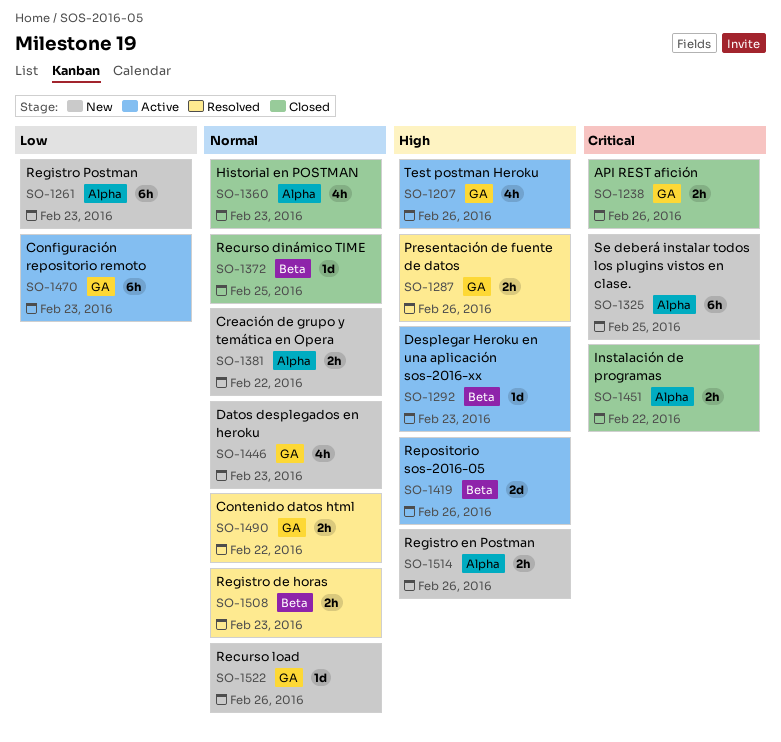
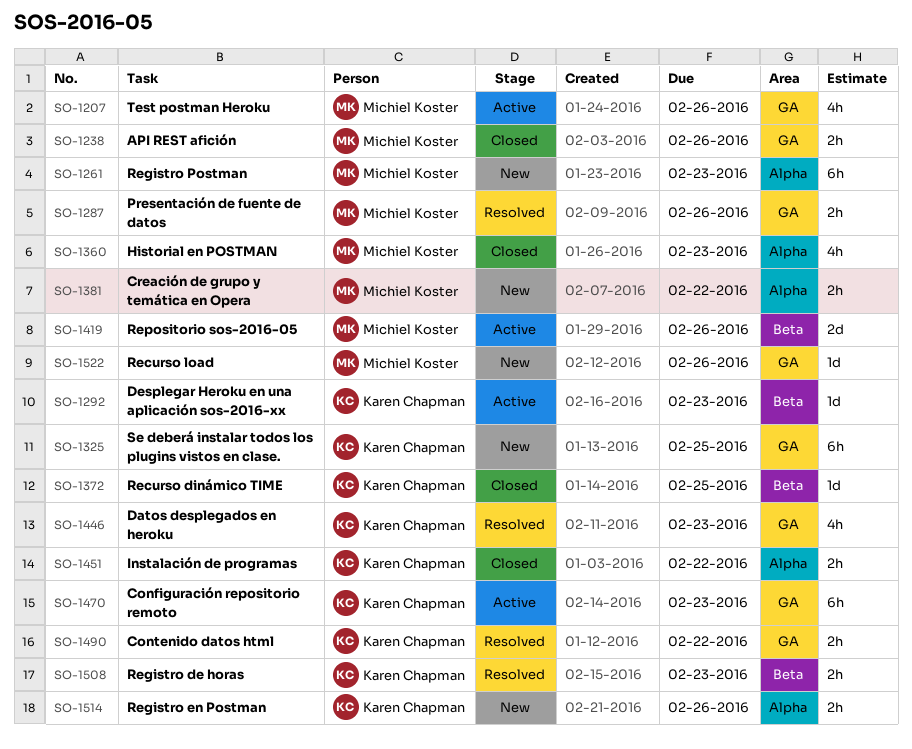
SO-1325, label: Alpha -> GA
SO-1446, status: New -> Resolved

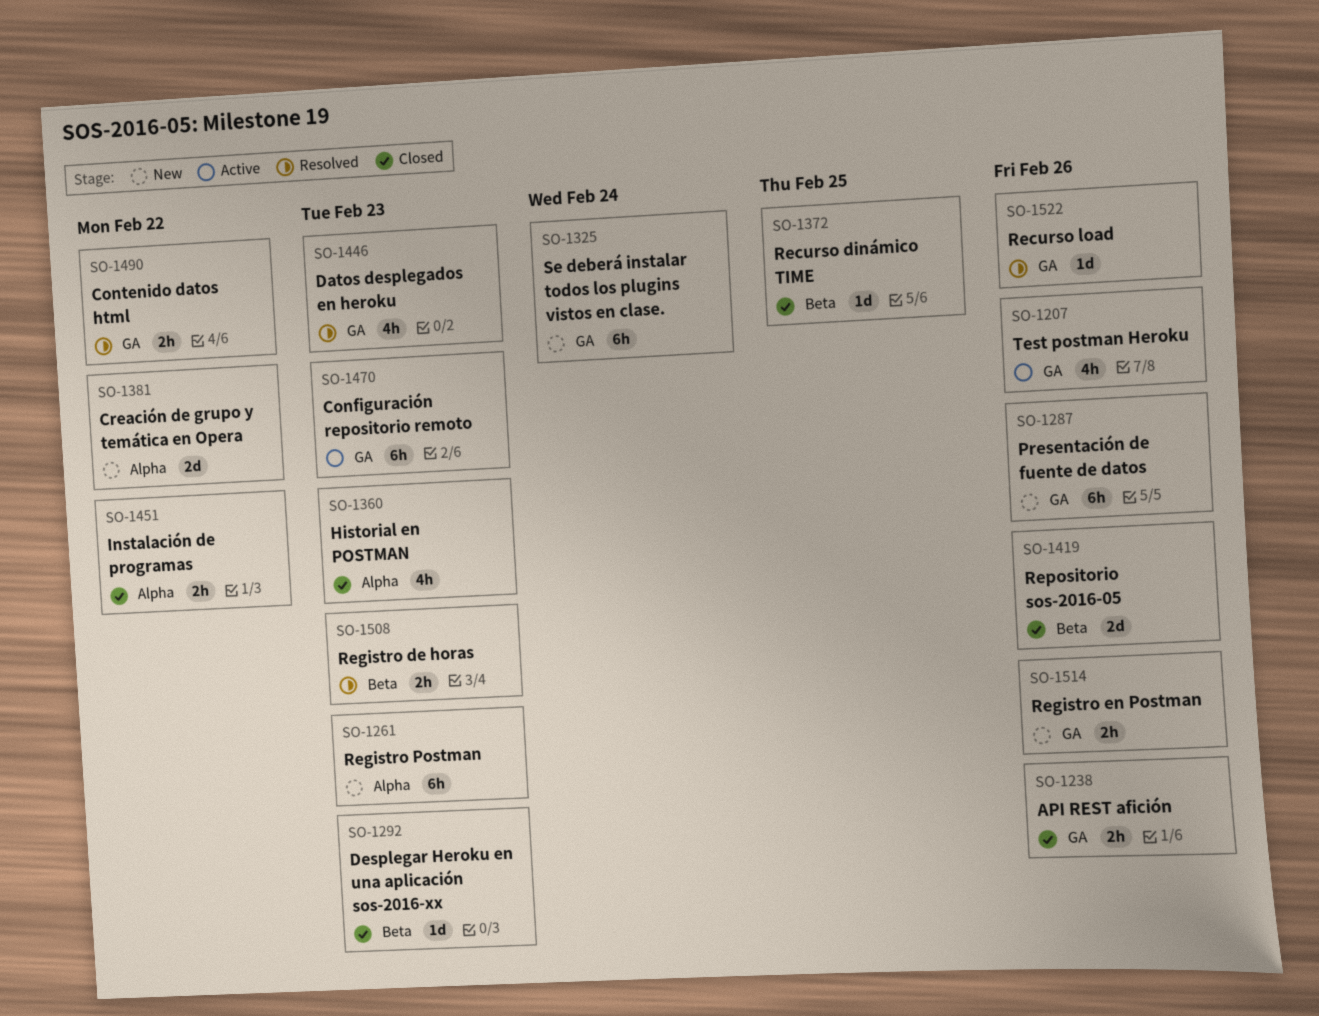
SO-1287, status: Resolved -> New
SO-1287, estimate: 2h -> 6h
SO-1292, status: Active -> Closed
SO-1325, due: Feb 25 -> Feb 24
SO-1381, estimate: 2h -> 2d
SO-1419, status: Active -> Closed
SO-1514, label: Alpha -> GA
SO-1522, status: New -> Resolved

